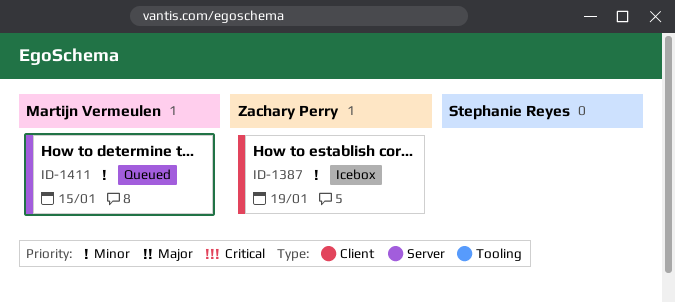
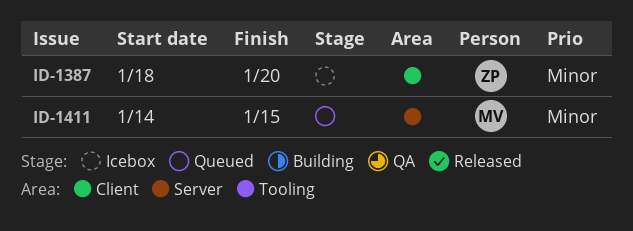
ID-1387, due: Jan 19 -> Jan 20

